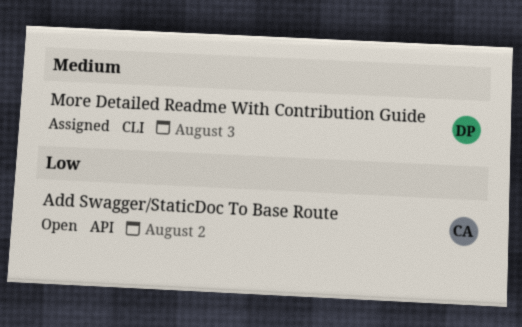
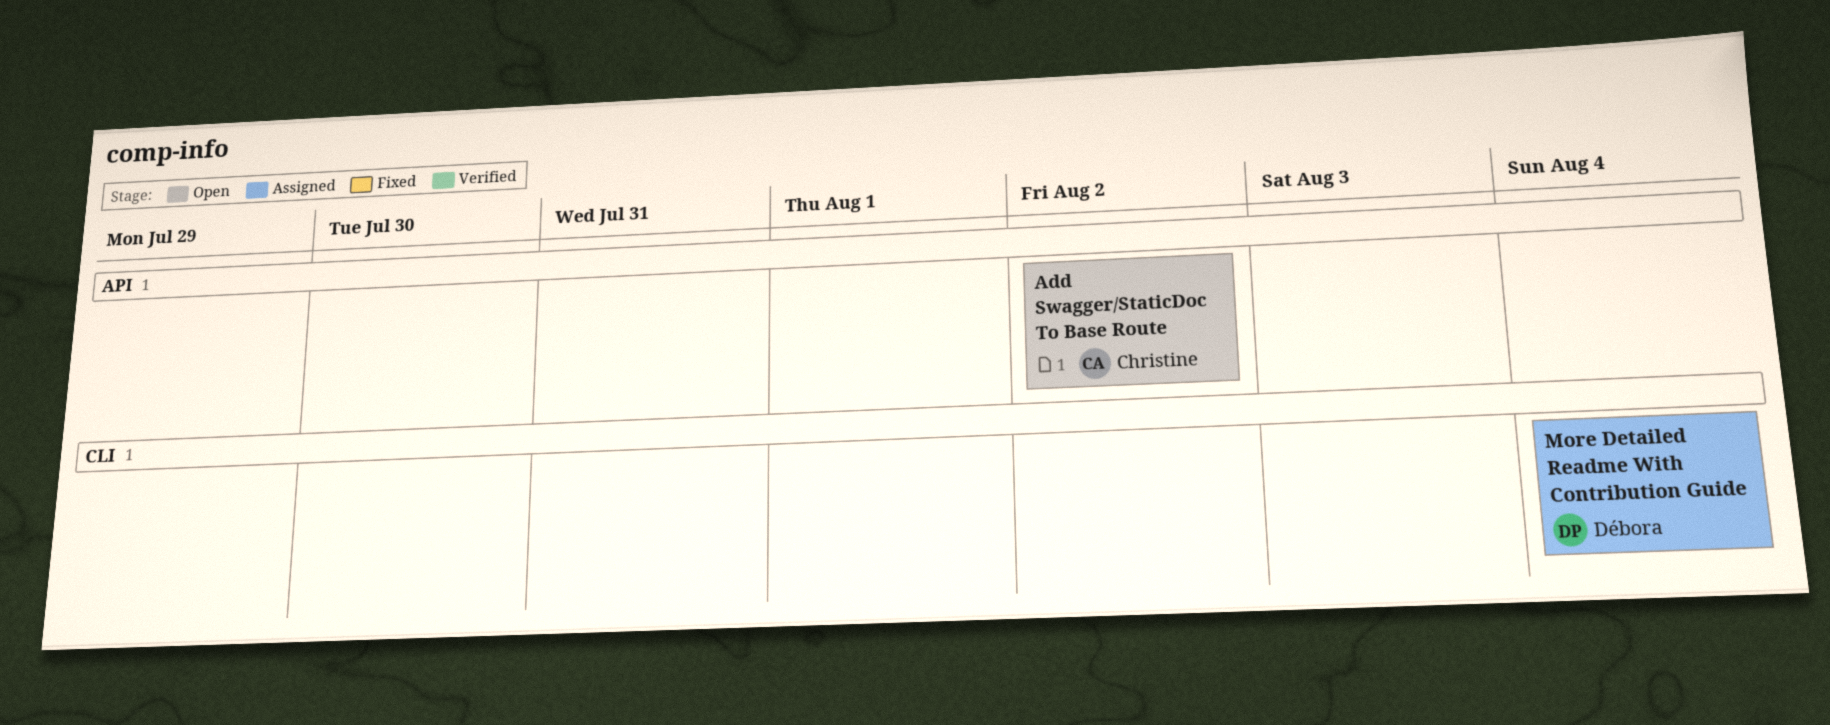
More Detailed Readme With Contribution Guide, due: Aug 3 -> Aug 4

